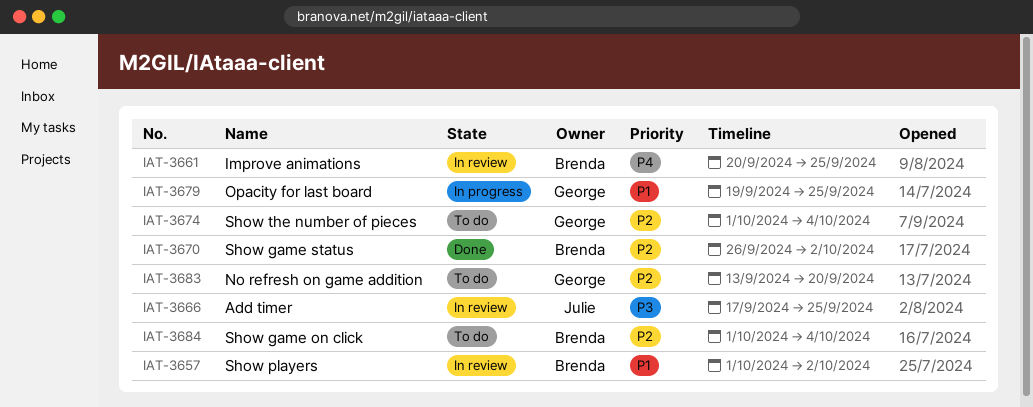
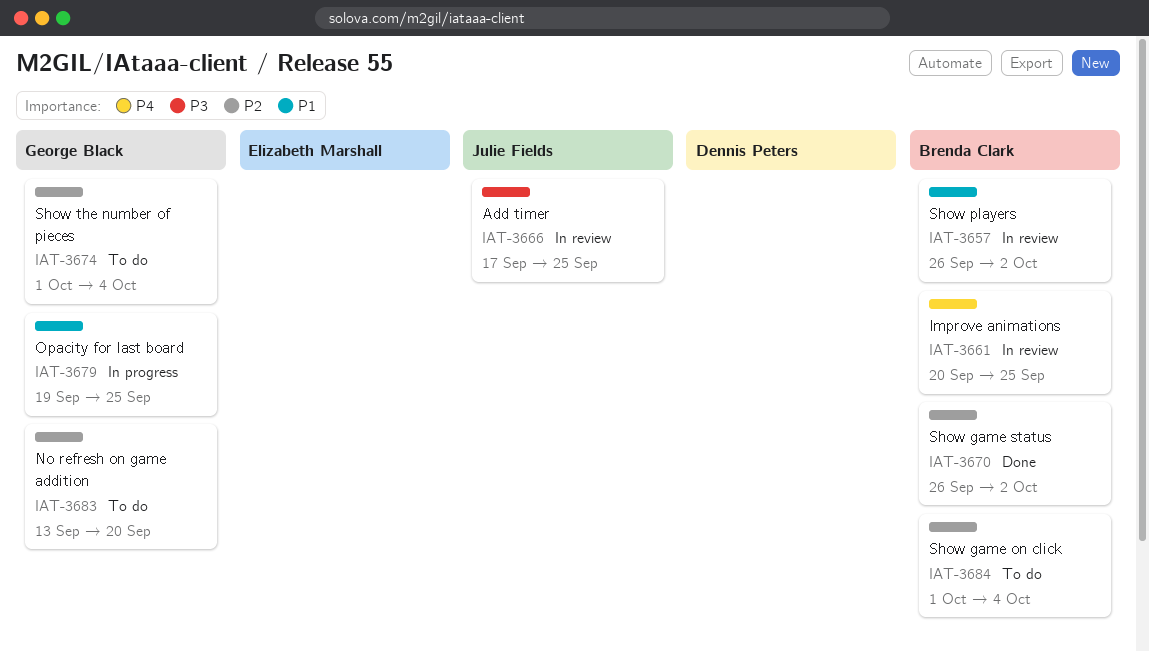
IAT-3657, start: Oct 1 -> Sep 26

